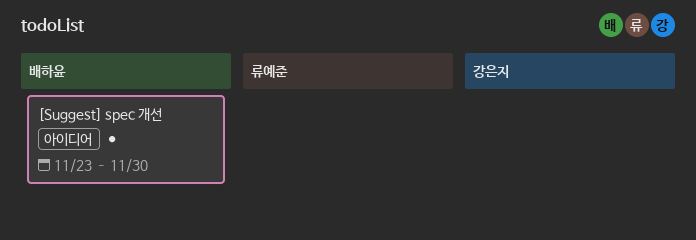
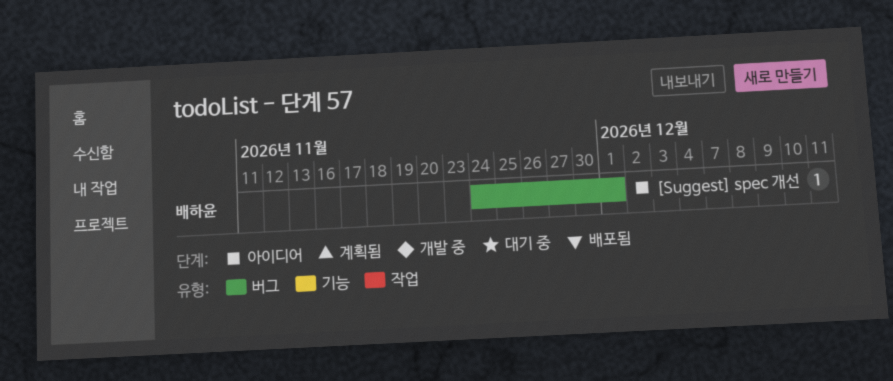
[Suggest] spec 개선, start: Nov 23 -> Nov 24
[Suggest] spec 개선, due: Nov 30 -> Dec 1

